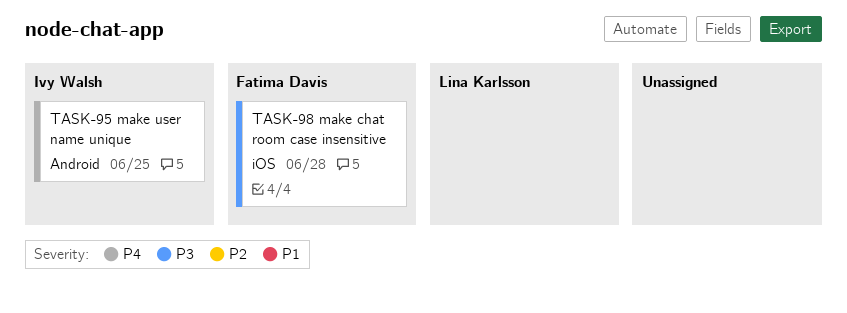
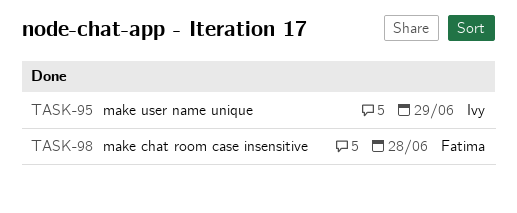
TASK-95, due: Jun 25 -> Jun 29

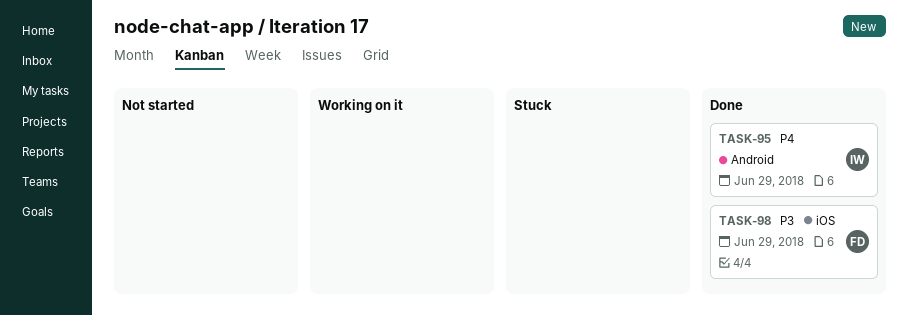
TASK-98, due: Jun 28 -> Jun 29

